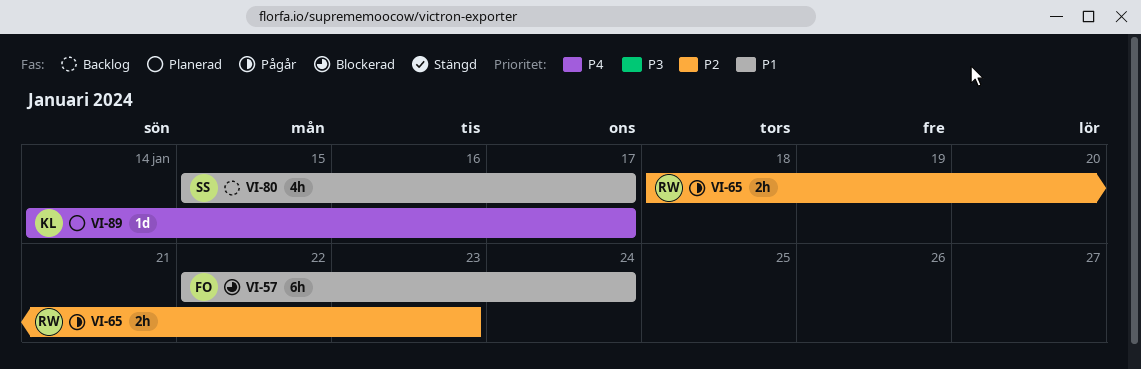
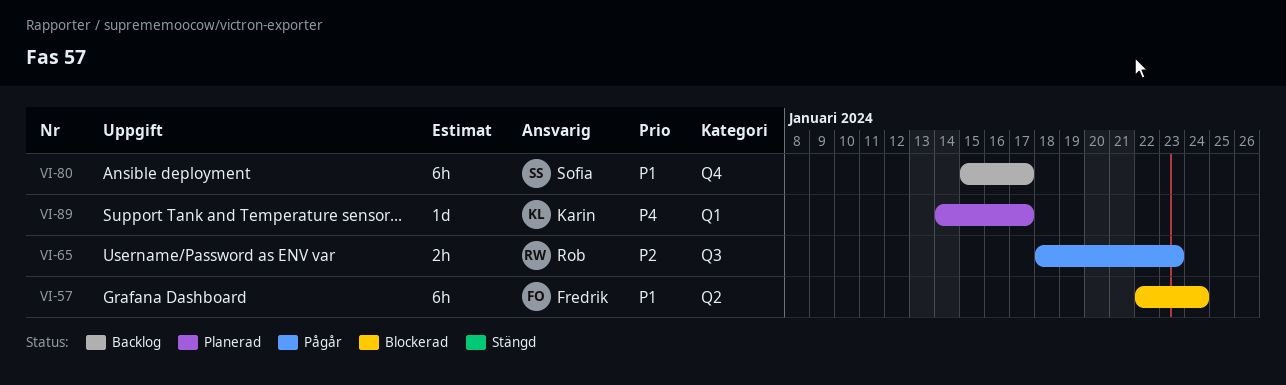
VI-80, estimate: 4h -> 6h

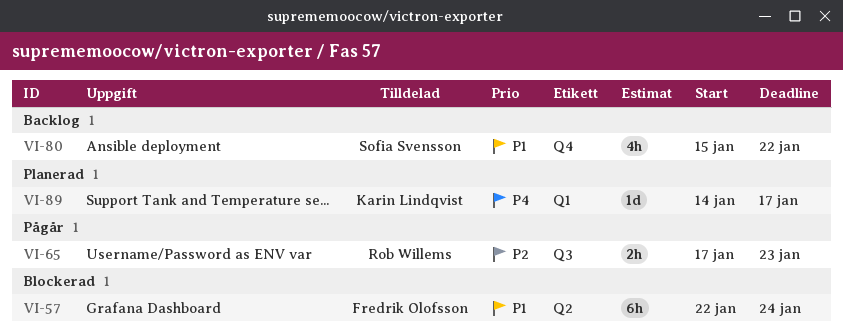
VI-65, start: Jan 18 -> Jan 17
VI-80, estimate: 6h -> 4h
VI-80, due: Jan 17 -> Jan 22

